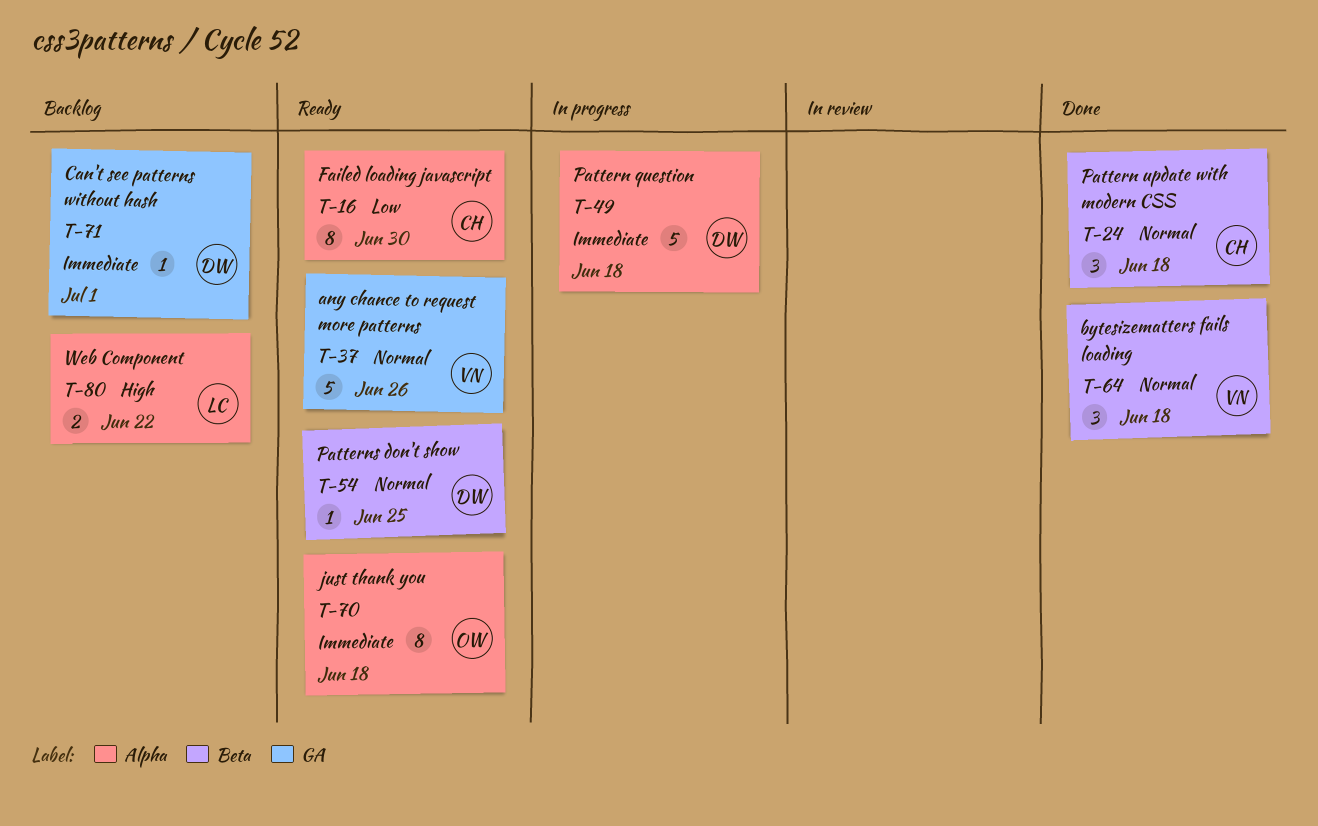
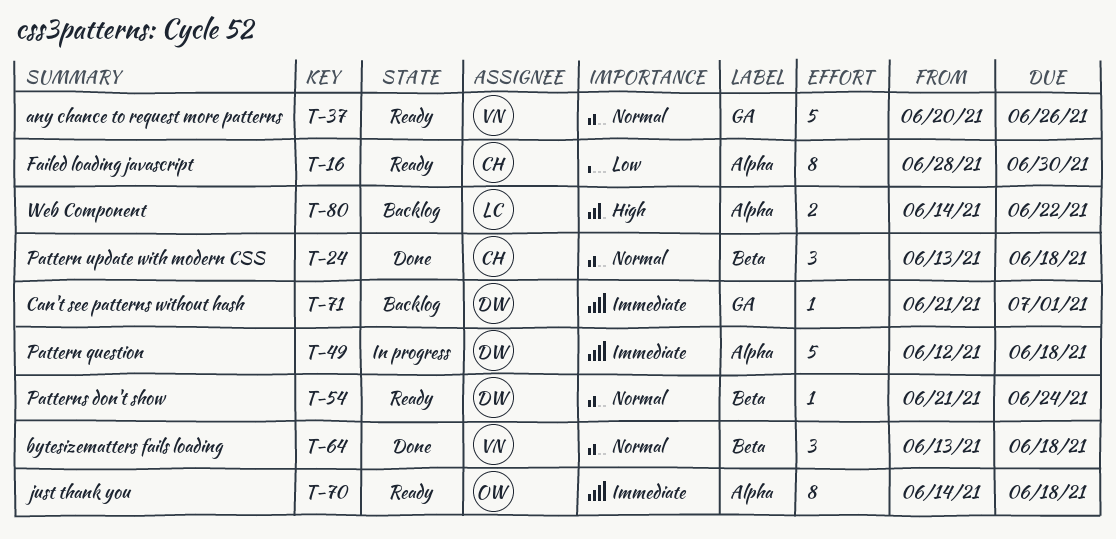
T-54, due: Jun 25 -> Jun 24

